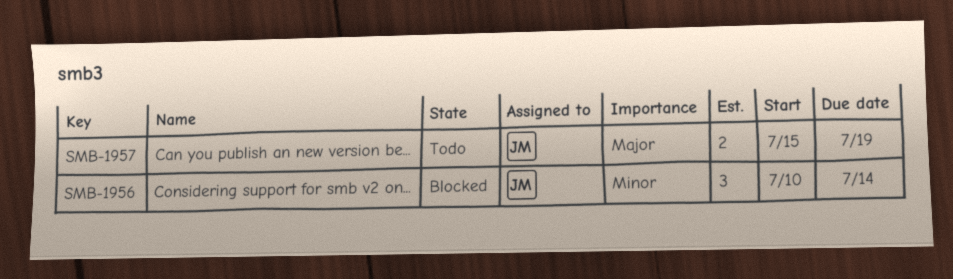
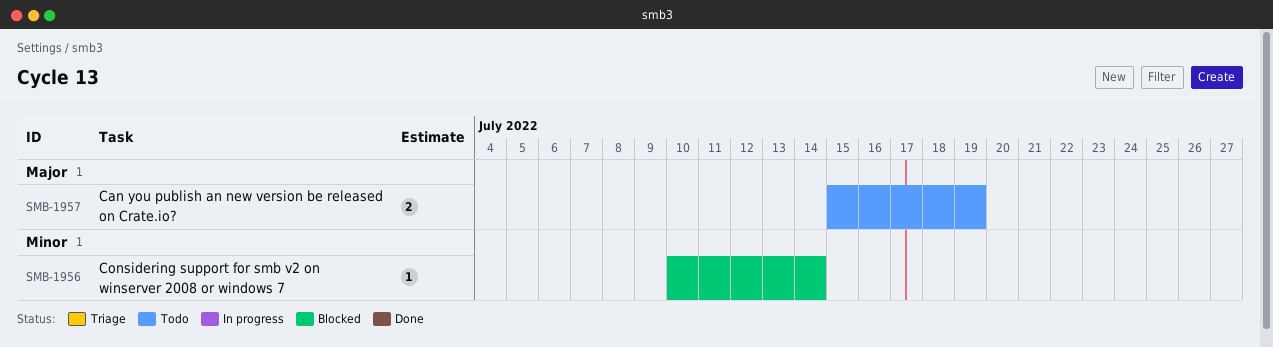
SMB-1956, estimate: 3 -> 1

